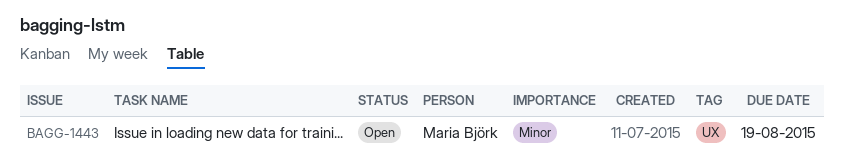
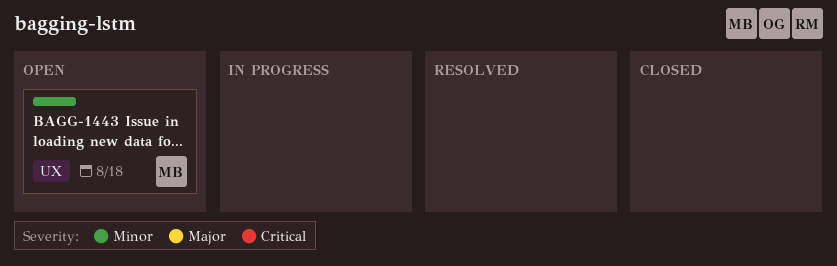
BAGG-1443, due: Aug 19 -> Aug 18

